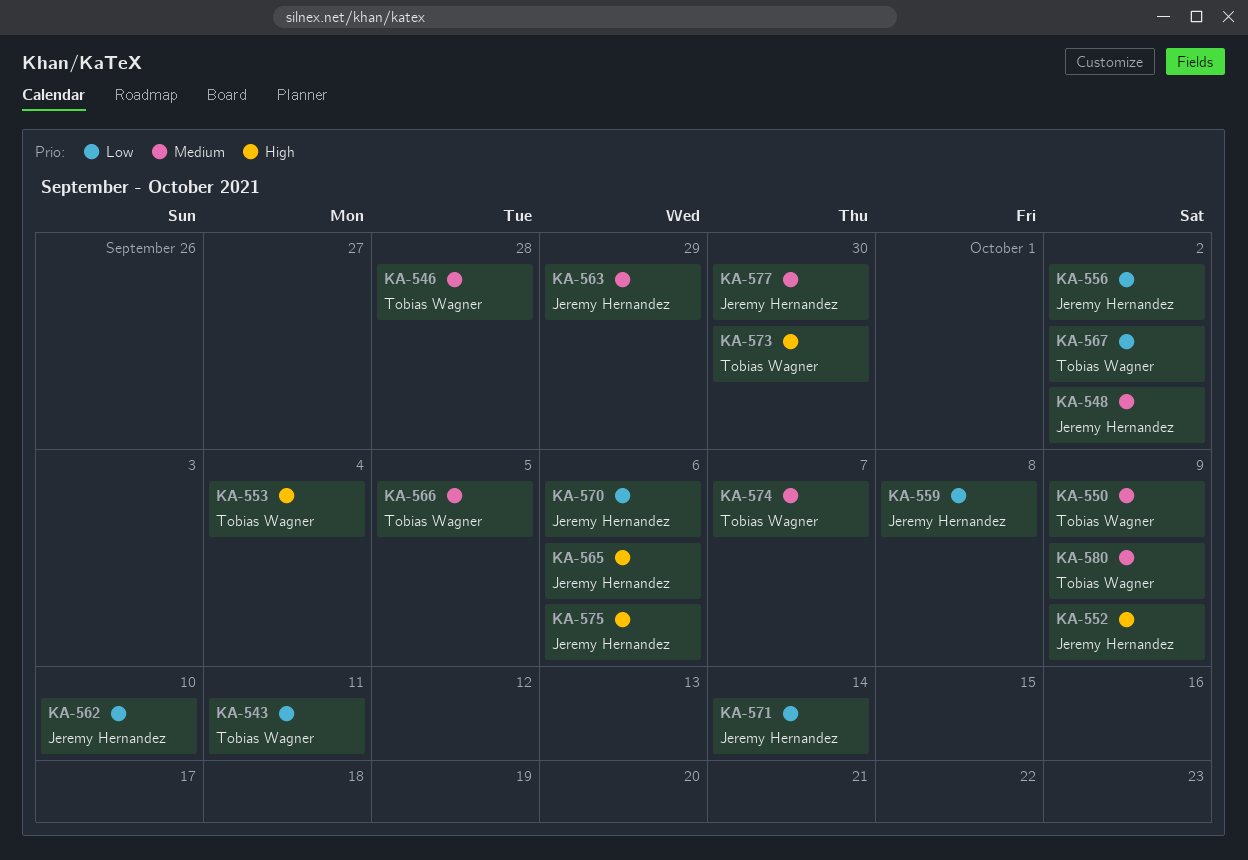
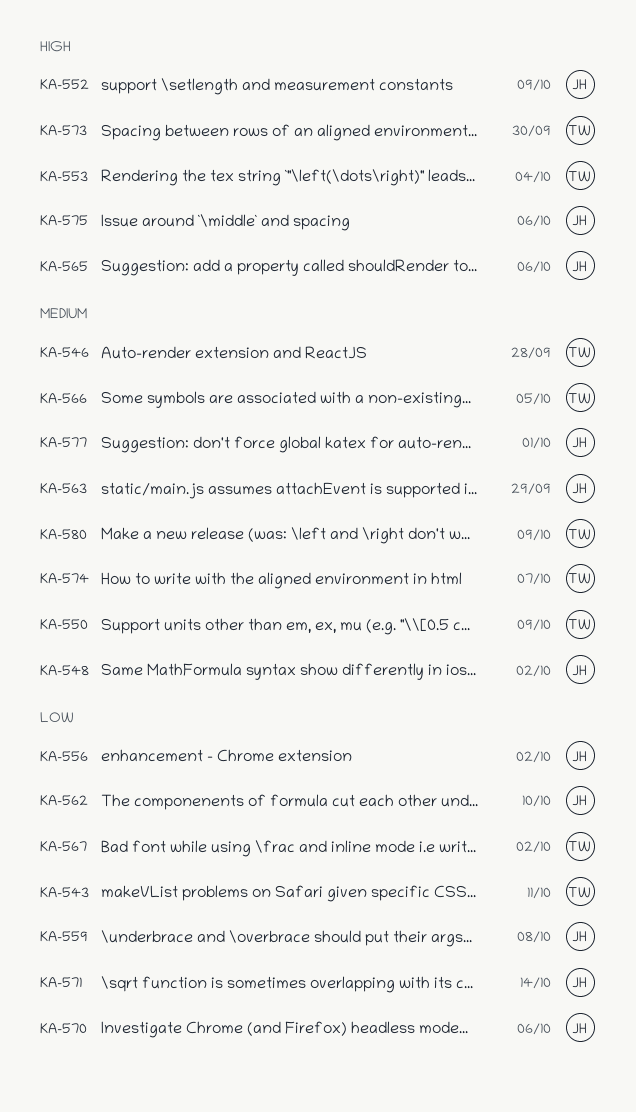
KA-577, due: Sep 30 -> Oct 1

